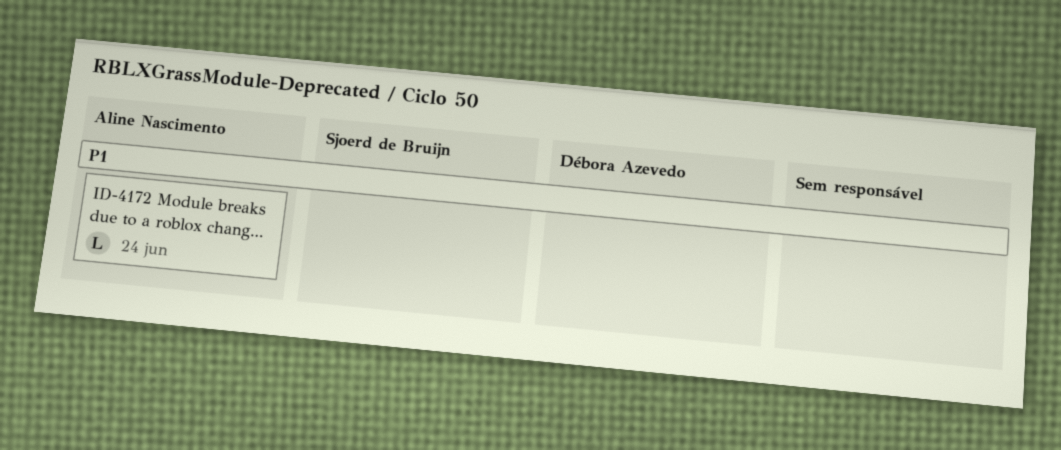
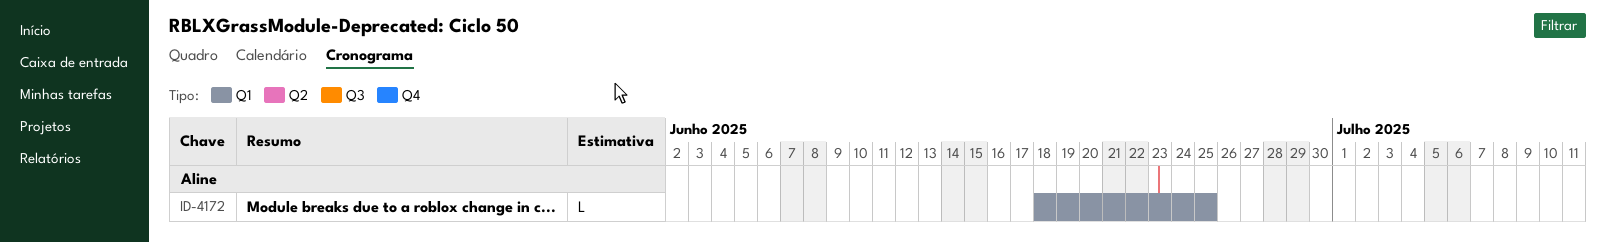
ID-4172, due: Jun 24 -> Jun 25

